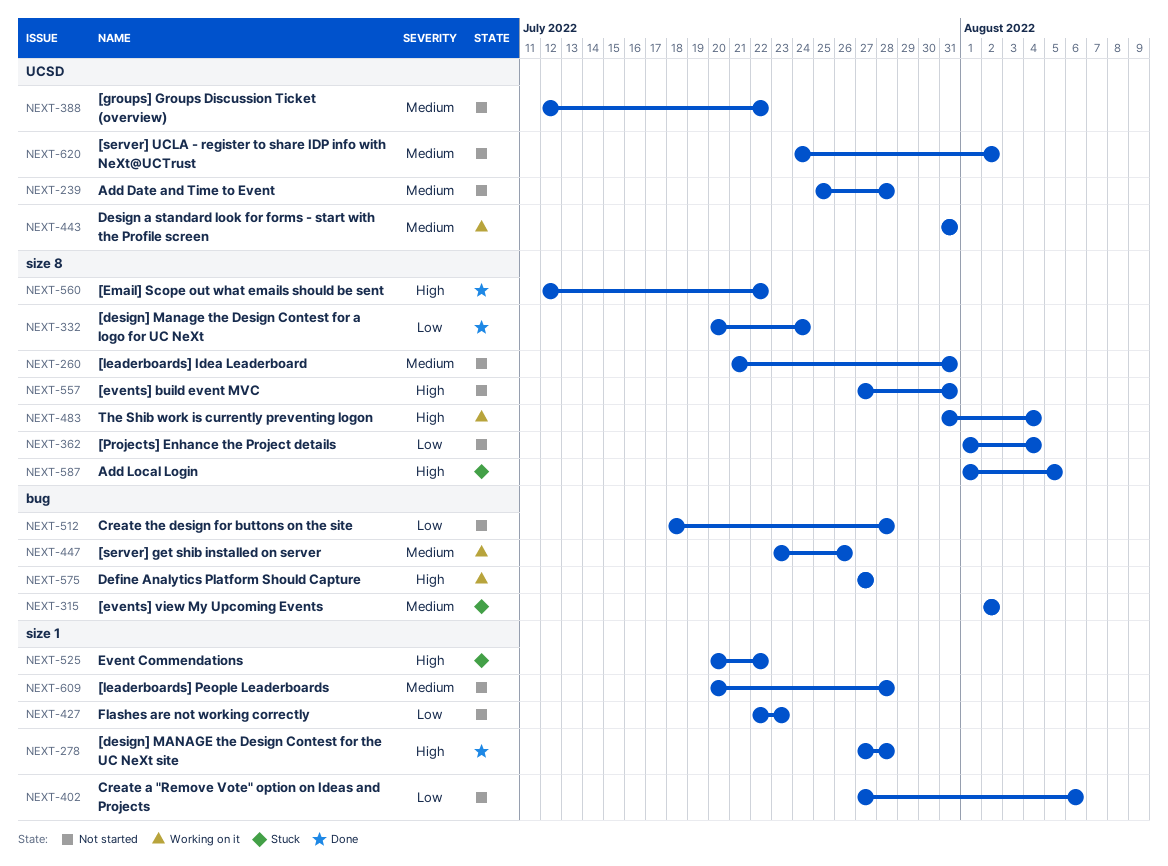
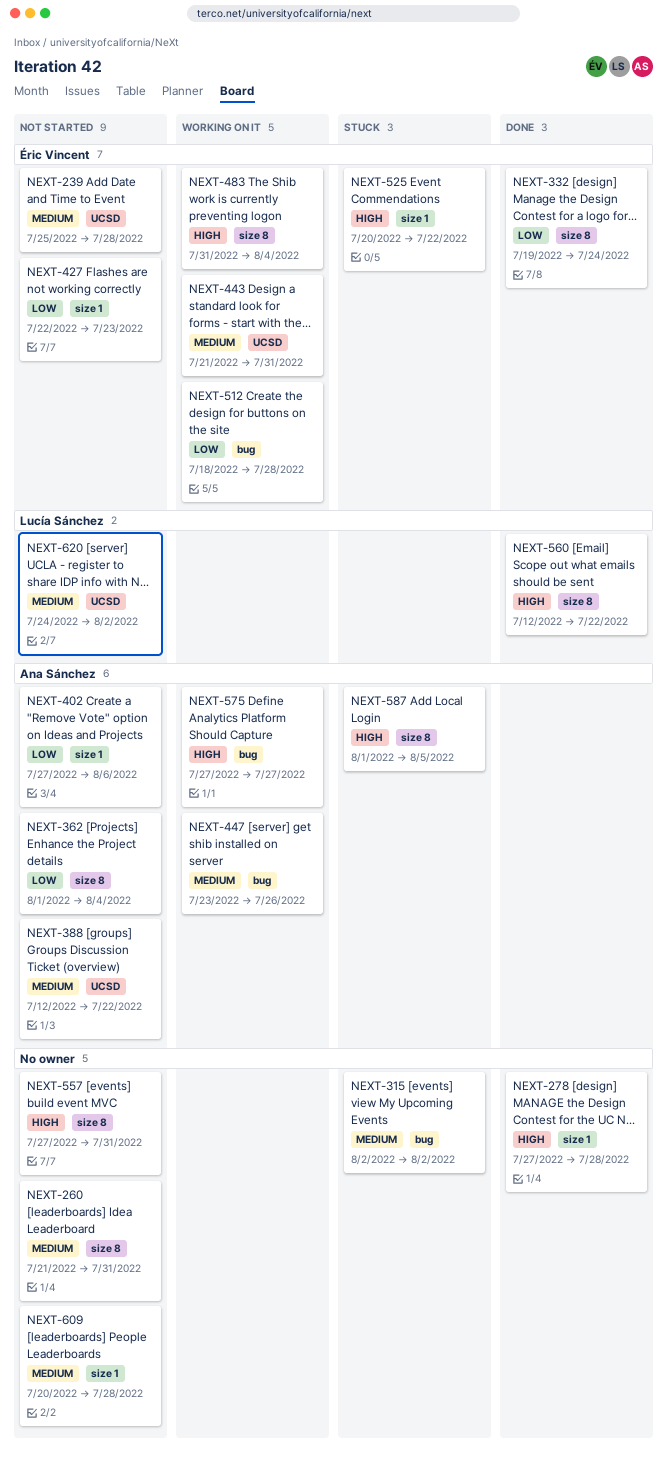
NEXT-332, start: Jul 20 -> Jul 19
NEXT-443, start: Jul 31 -> Jul 21
NEXT-512, status: Not started -> Working on it

